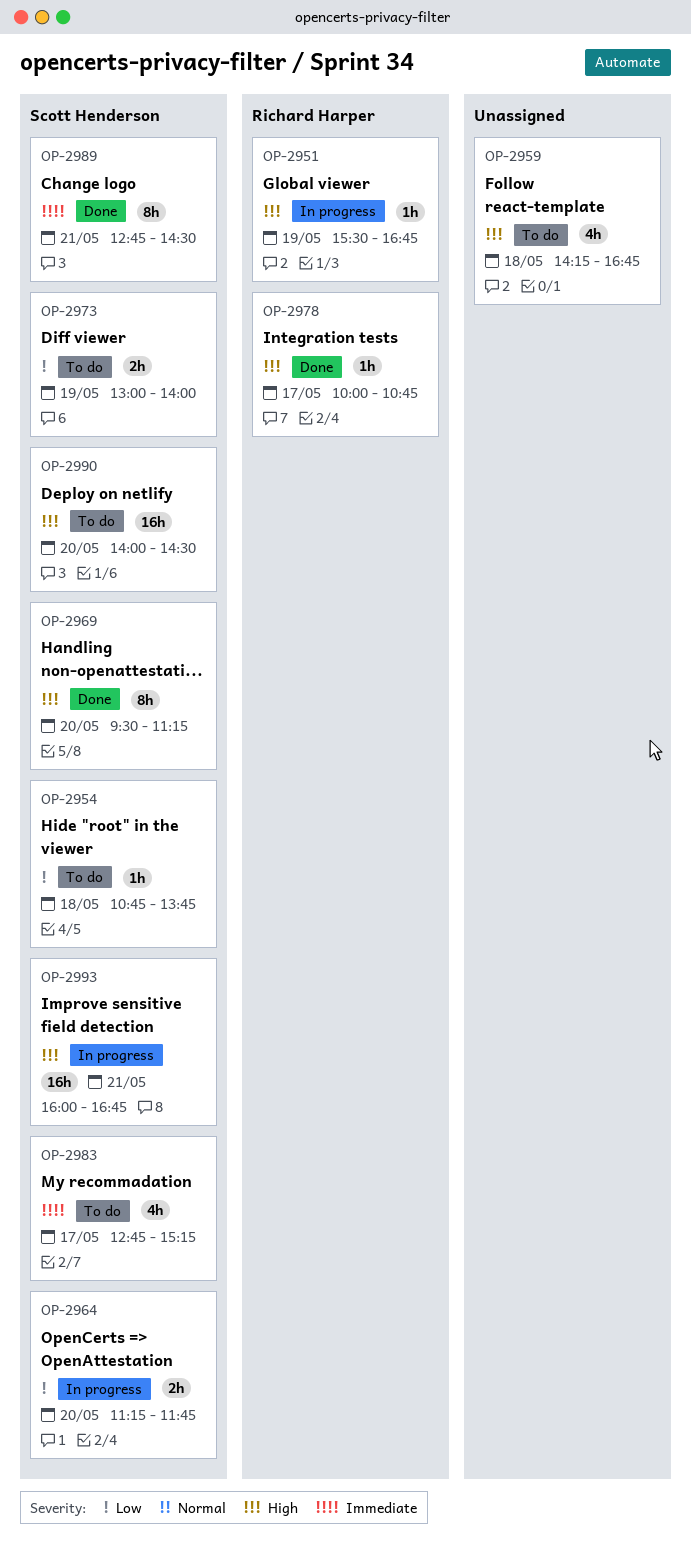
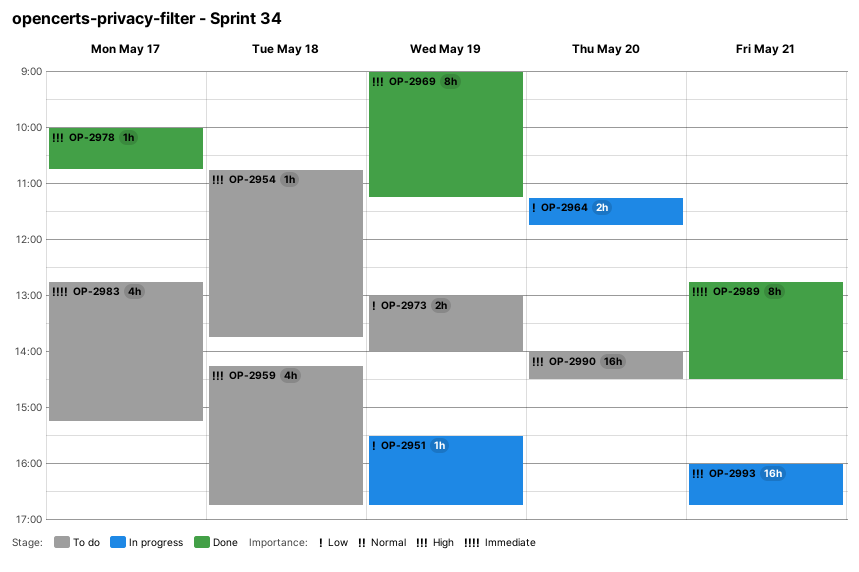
OP-2951, priority: High -> Low
OP-2954, priority: Low -> High
OP-2969, day: May 20 -> May 19
OP-2969, begins: 09:30 -> 09:00

